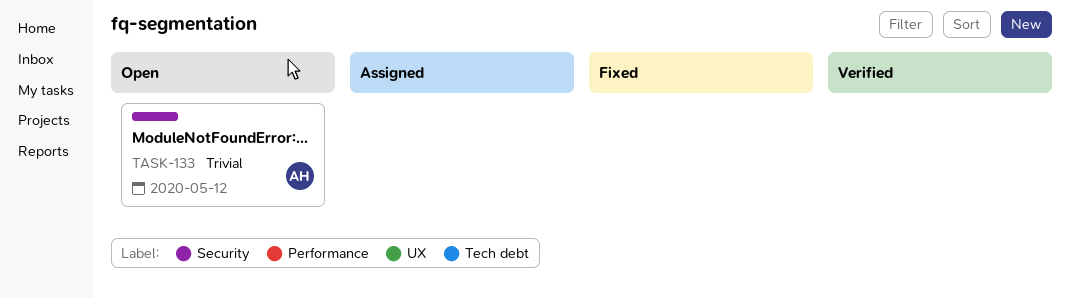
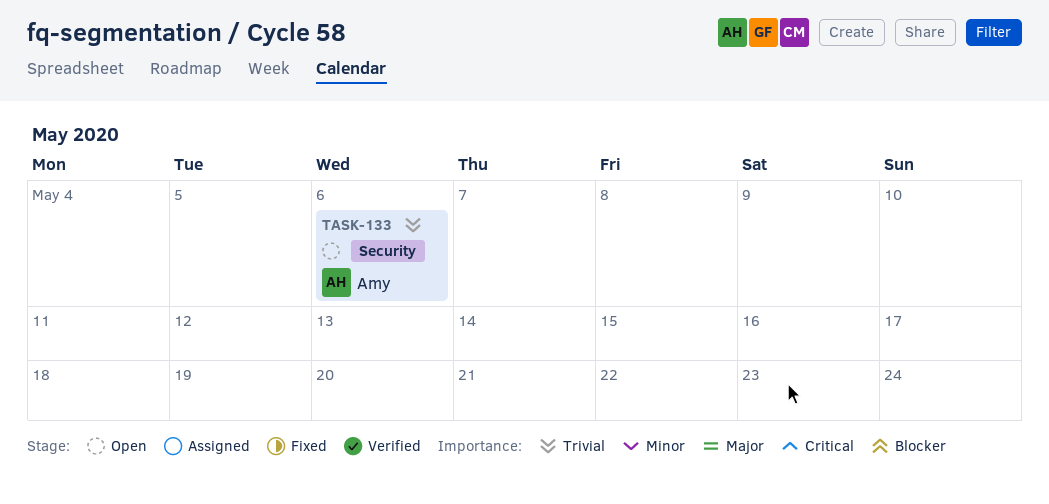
TASK-133, due: May 12 -> May 6

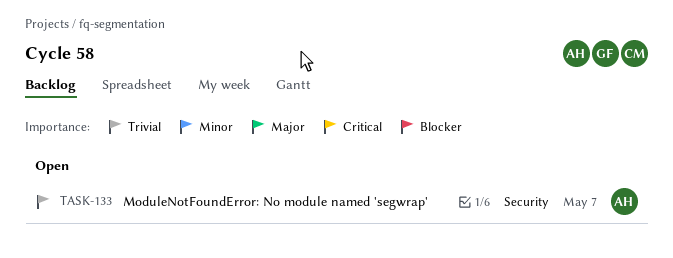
TASK-133, due: May 6 -> May 7

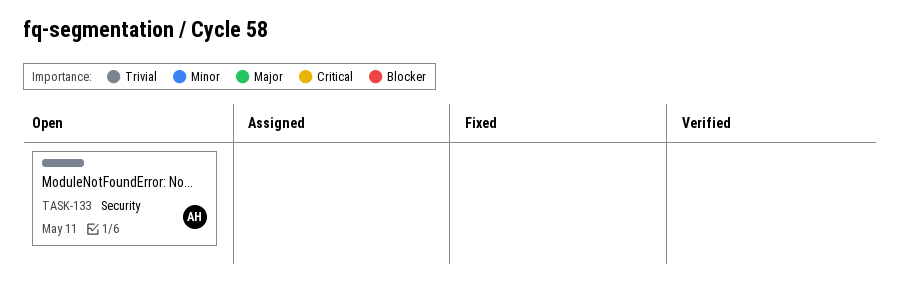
TASK-133, due: May 7 -> May 11

